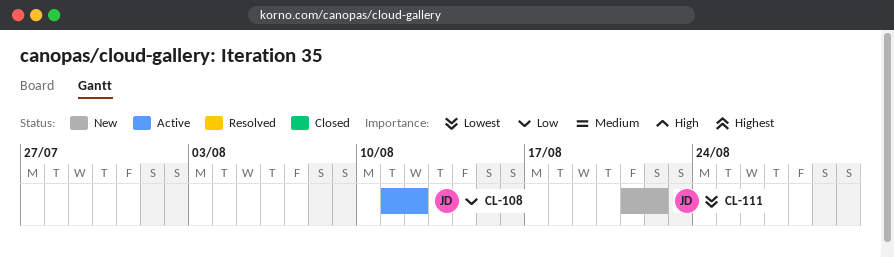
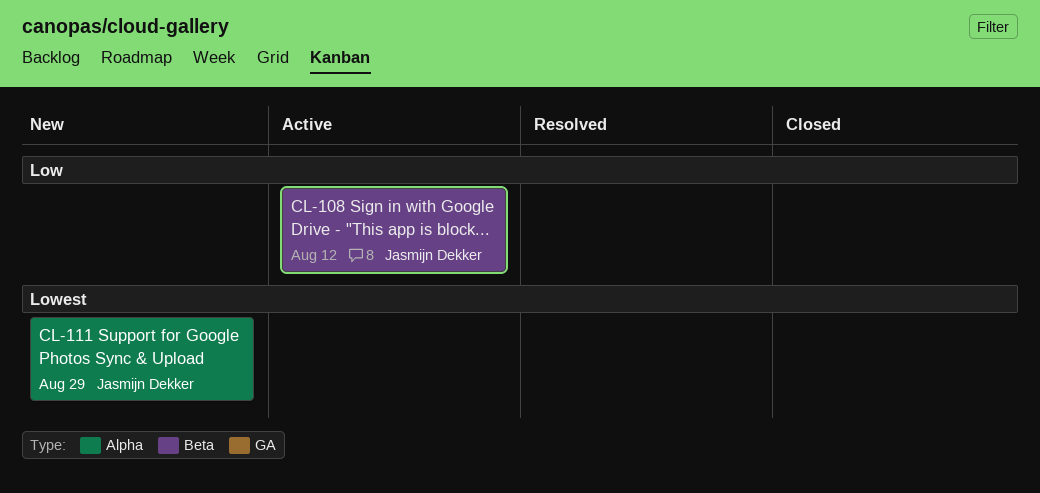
CL-111, due: Aug 22 -> Aug 29

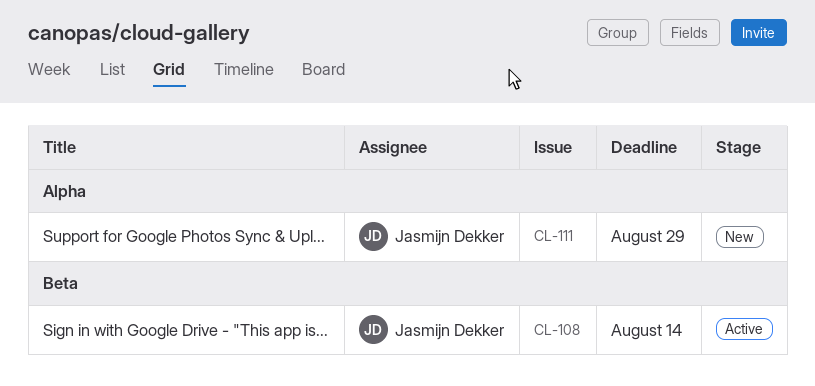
CL-108, due: Aug 12 -> Aug 14

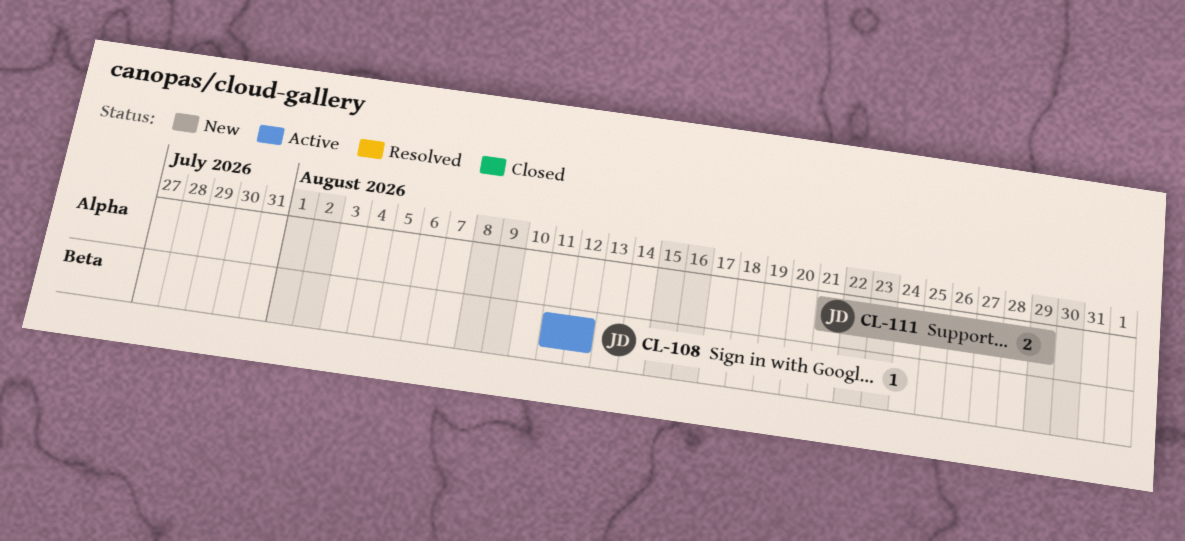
CL-108, due: Aug 14 -> Aug 12

